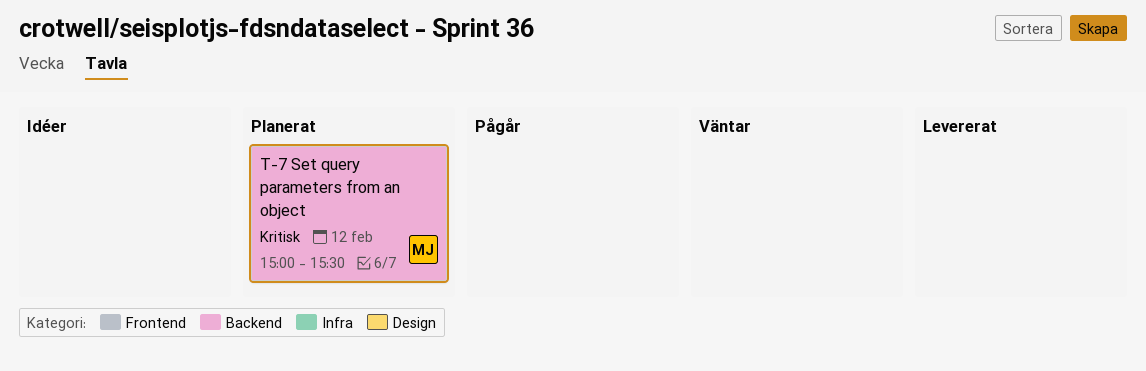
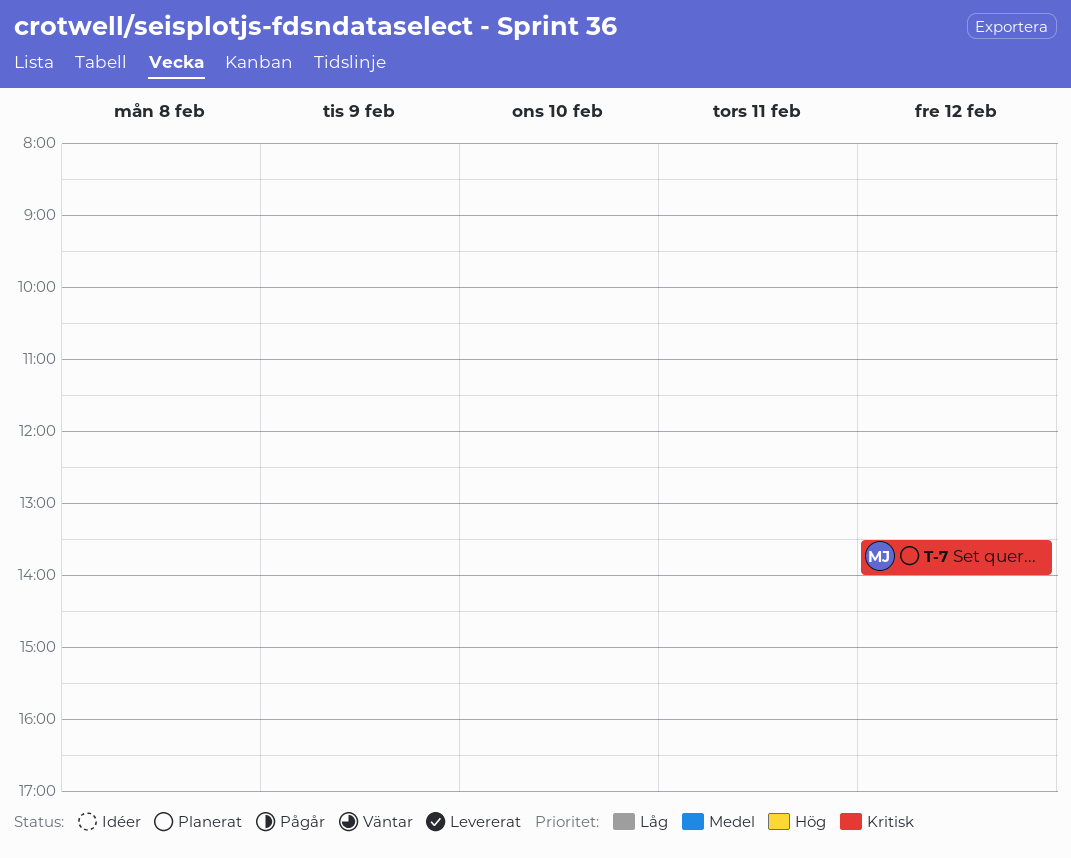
T-7, begins: 15:00 -> 13:30
T-7, ends: 15:30 -> 14:00

